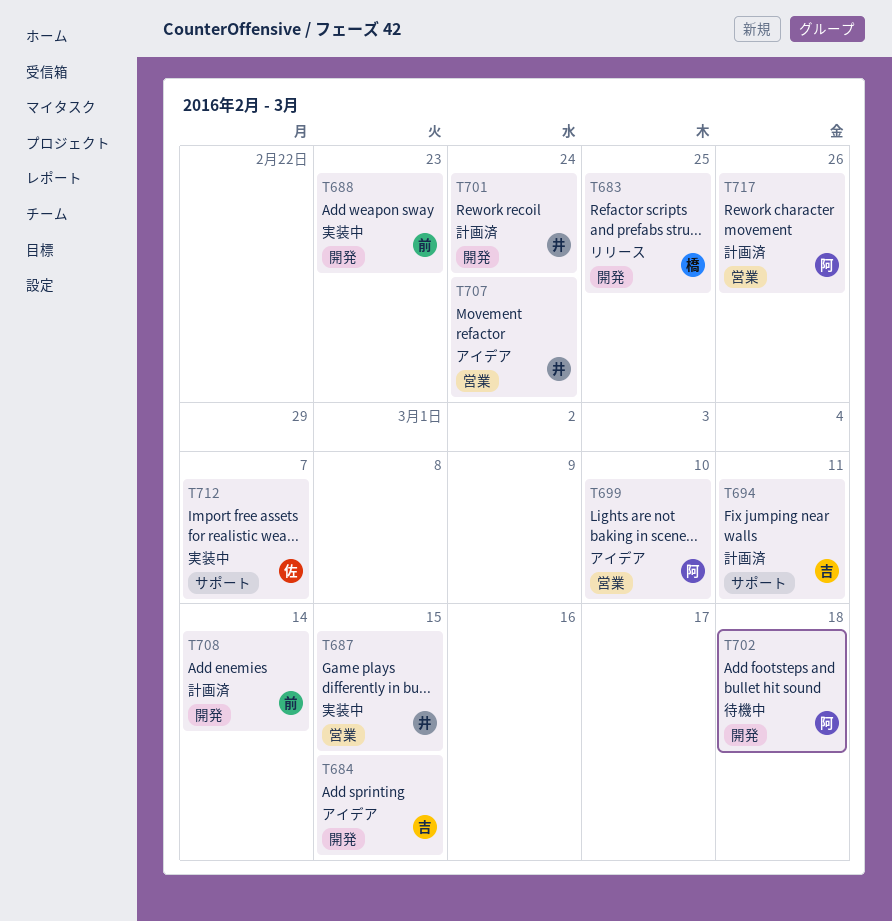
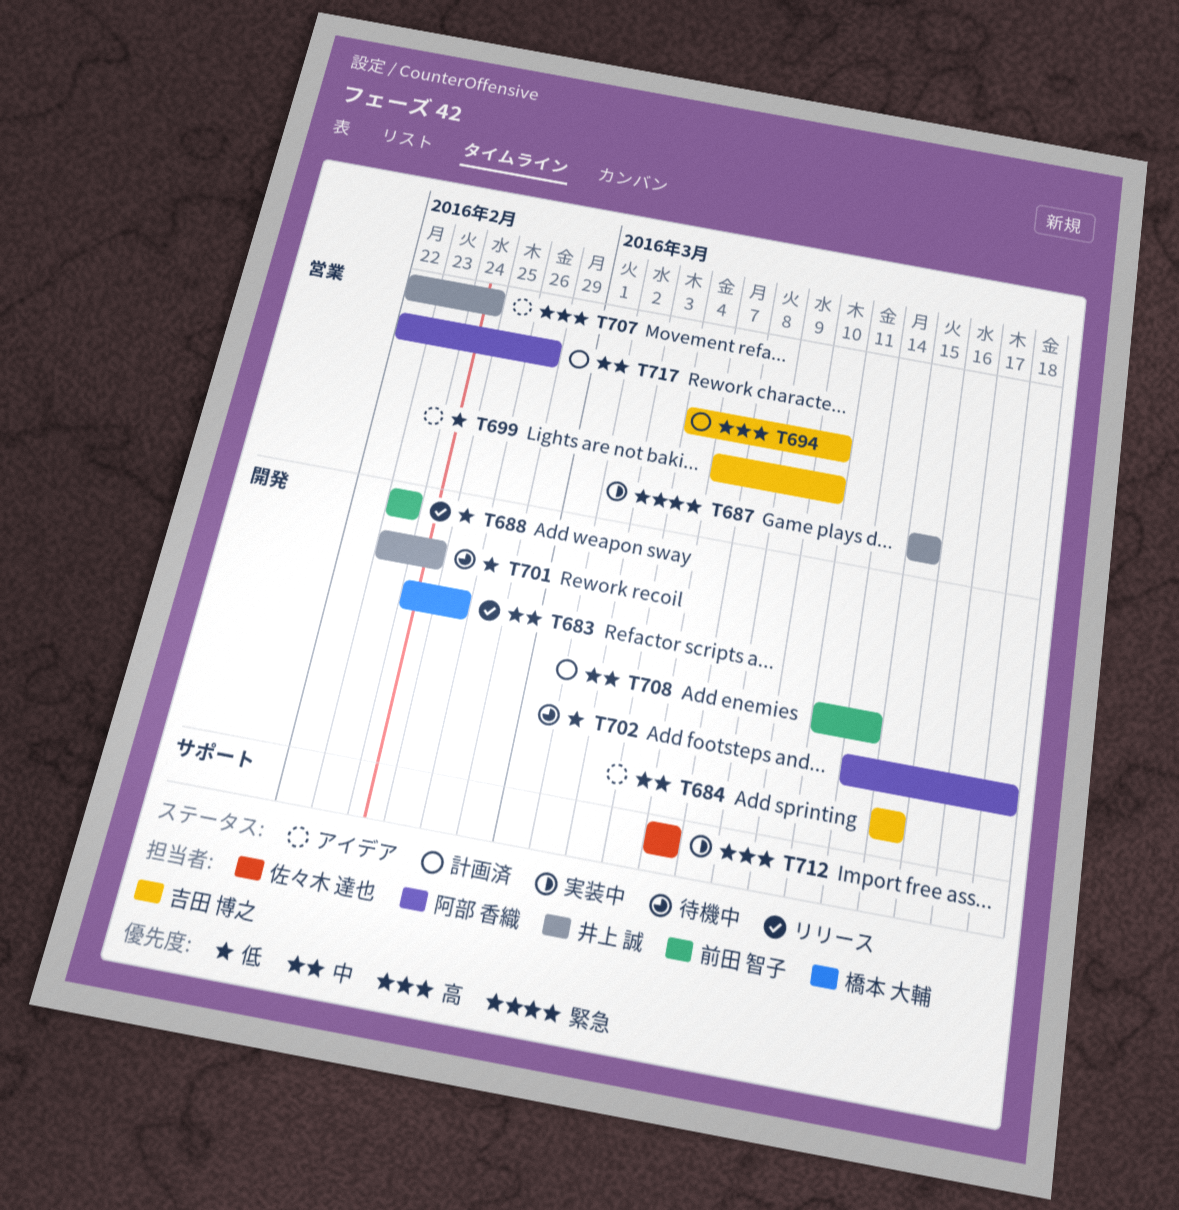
T688, status: 実装中 -> リリース
T694, label: サポート -> 営業
T694, due: Mar 11 -> Mar 10
T699, owner: 阿部 香織 -> 吉田 博之
T701, status: 計画済 -> 待機中

